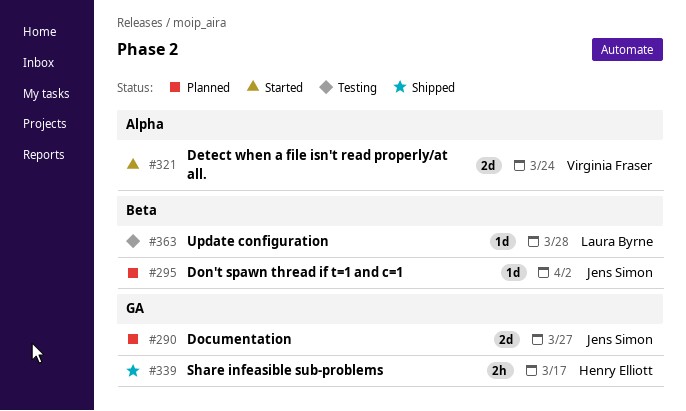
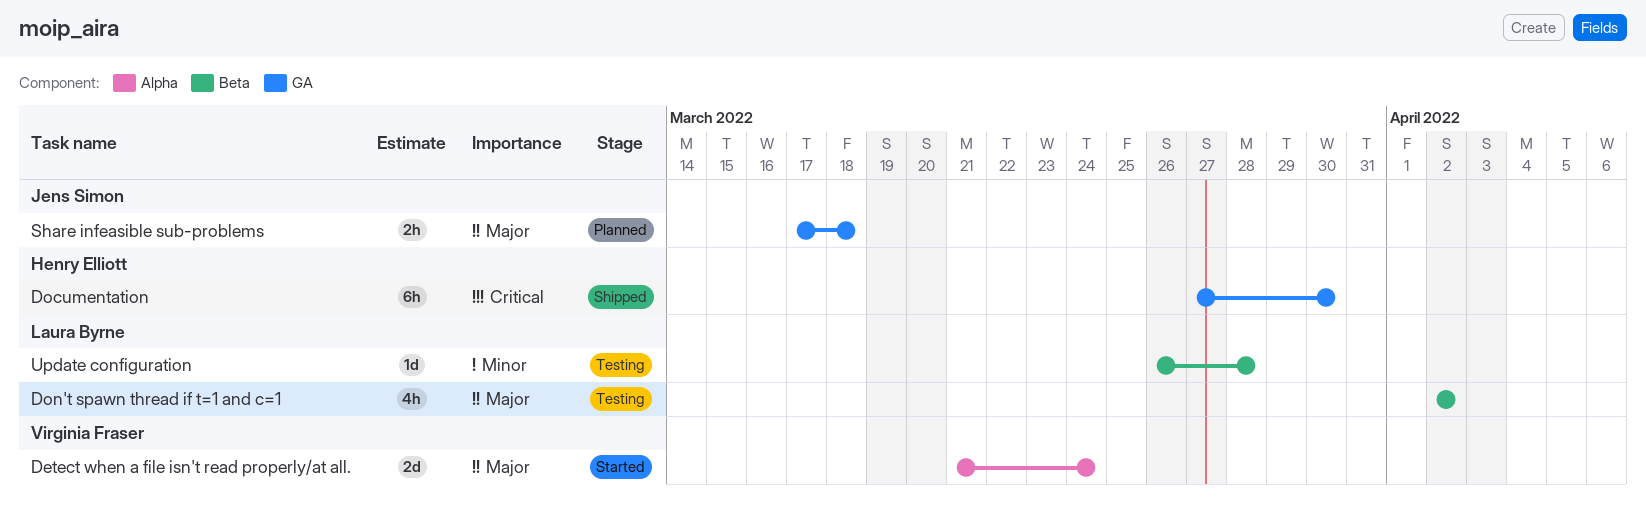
Documentation, status: Planned -> Shipped
Documentation, owner: Jens Simon -> Henry Elliott
Documentation, estimate: 2d -> 6h
Documentation, due: Mar 27 -> Mar 30
Don't spawn thread if t=1 and c=1, status: Planned -> Testing
Don't spawn thread if t=1 and c=1, owner: Jens Simon -> Laura Byrne
Don't spawn thread if t=1 and c=1, estimate: 1d -> 4h
Share infeasible sub-problems, status: Shipped -> Planned
Share infeasible sub-problems, owner: Henry Elliott -> Jens Simon
Share infeasible sub-problems, due: Mar 17 -> Mar 18

